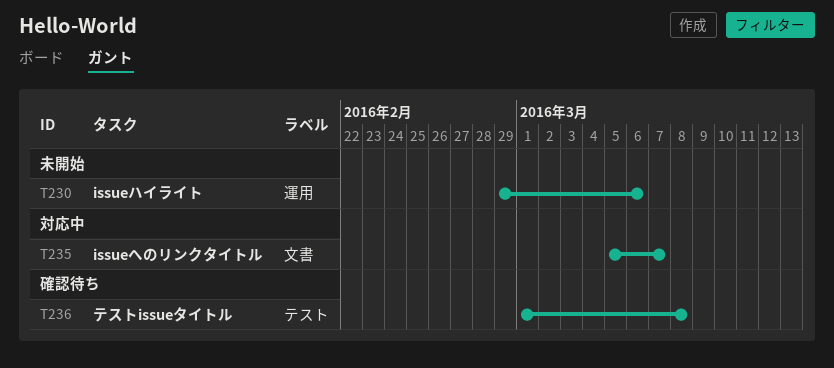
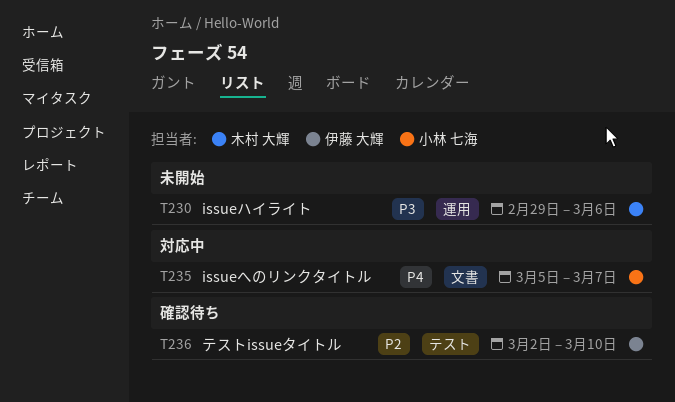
T236, start: Mar 1 -> Mar 2
T236, due: Mar 8 -> Mar 10

